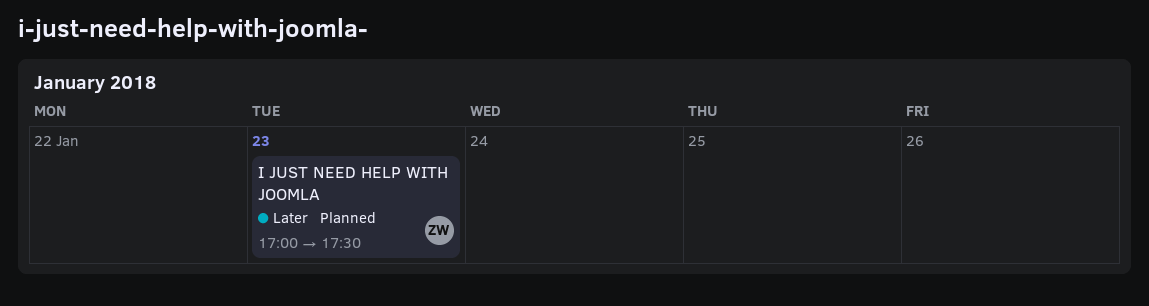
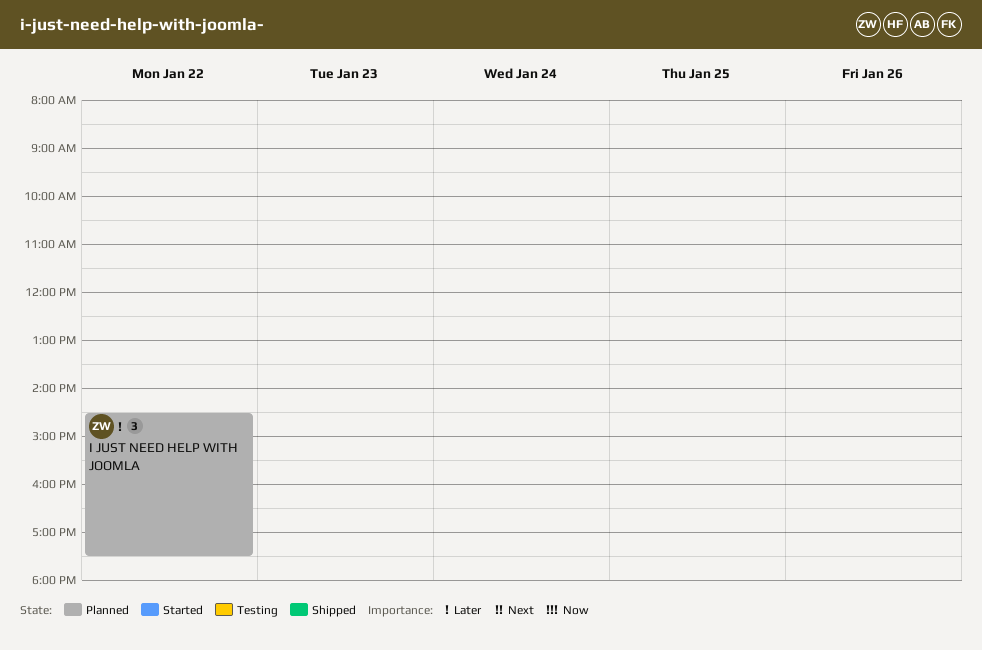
I JUST NEED HELP WITH JOOMLA, day: Jan 23 -> Jan 22
I JUST NEED HELP WITH JOOMLA, begins: 17:00 -> 14:30

